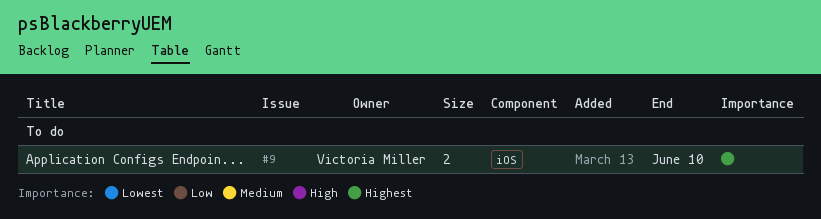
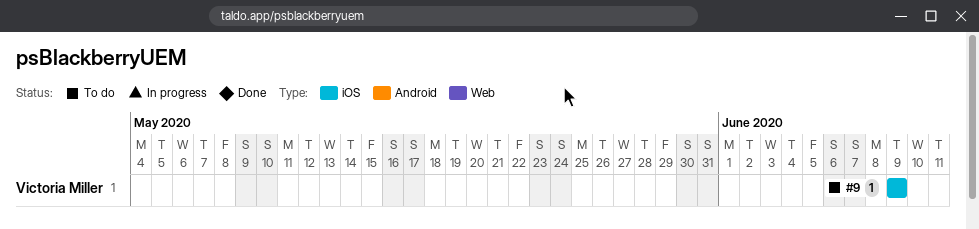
#9, estimate: 2 -> 1
#9, due: Jun 10 -> Jun 9

